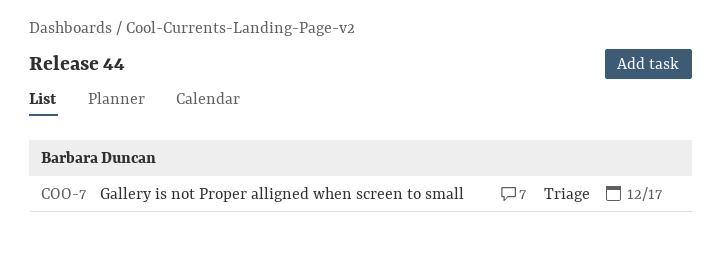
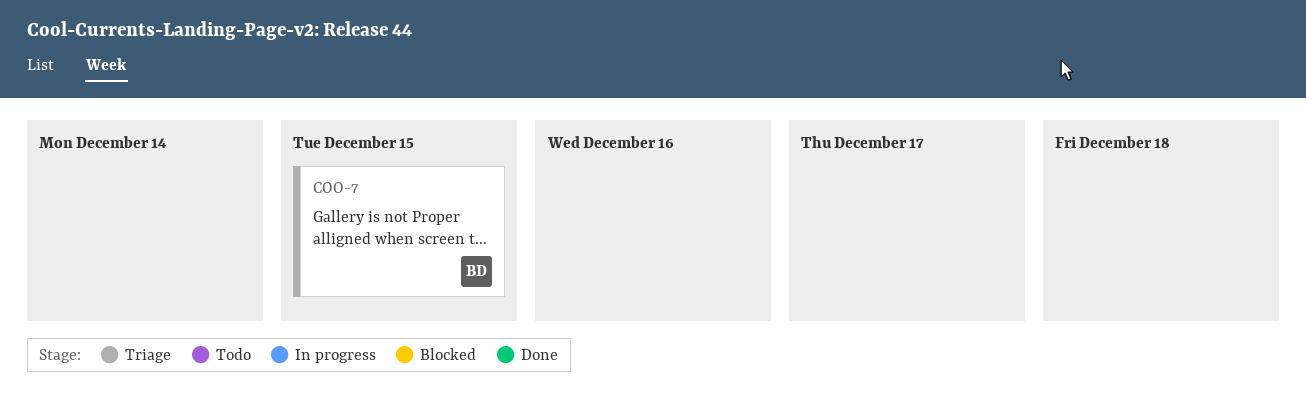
COO-7, due: Dec 17 -> Dec 15

